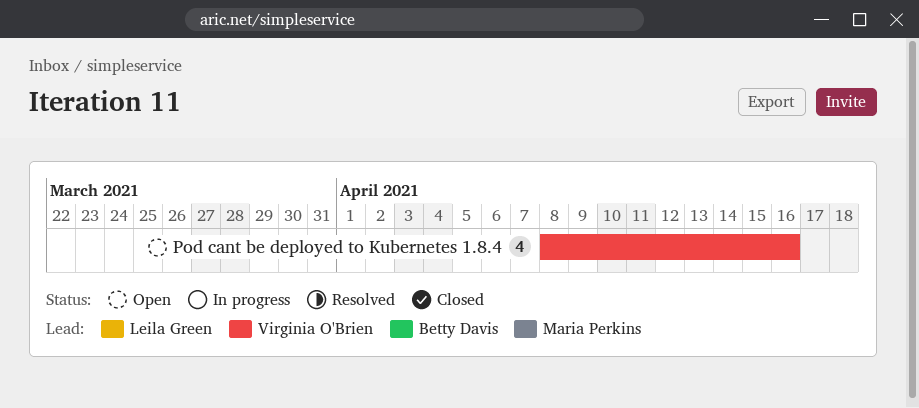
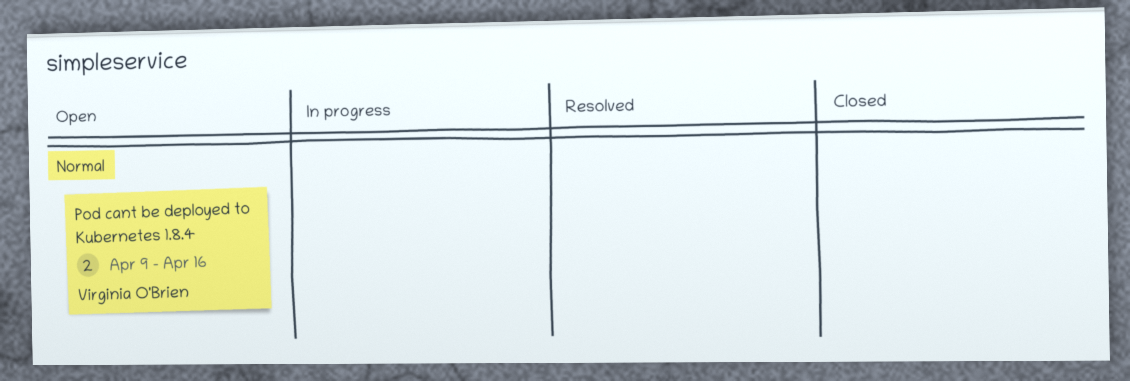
Pod cant be deployed to Kubernetes 1.8.4, estimate: 4 -> 2
Pod cant be deployed to Kubernetes 1.8.4, start: Apr 8 -> Apr 9

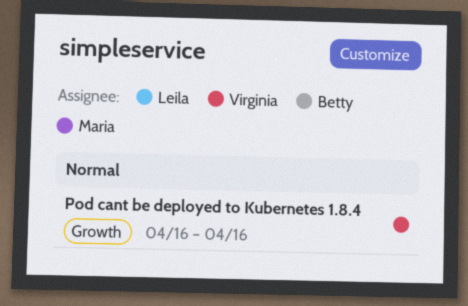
Pod cant be deployed to Kubernetes 1.8.4, start: Apr 9 -> Apr 16

